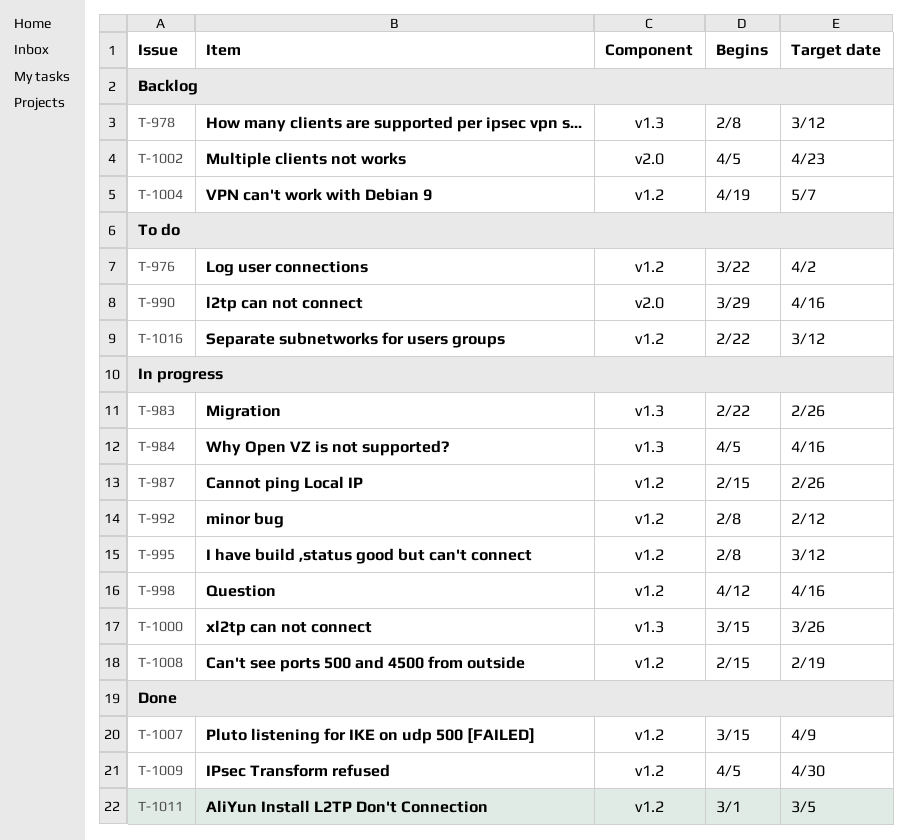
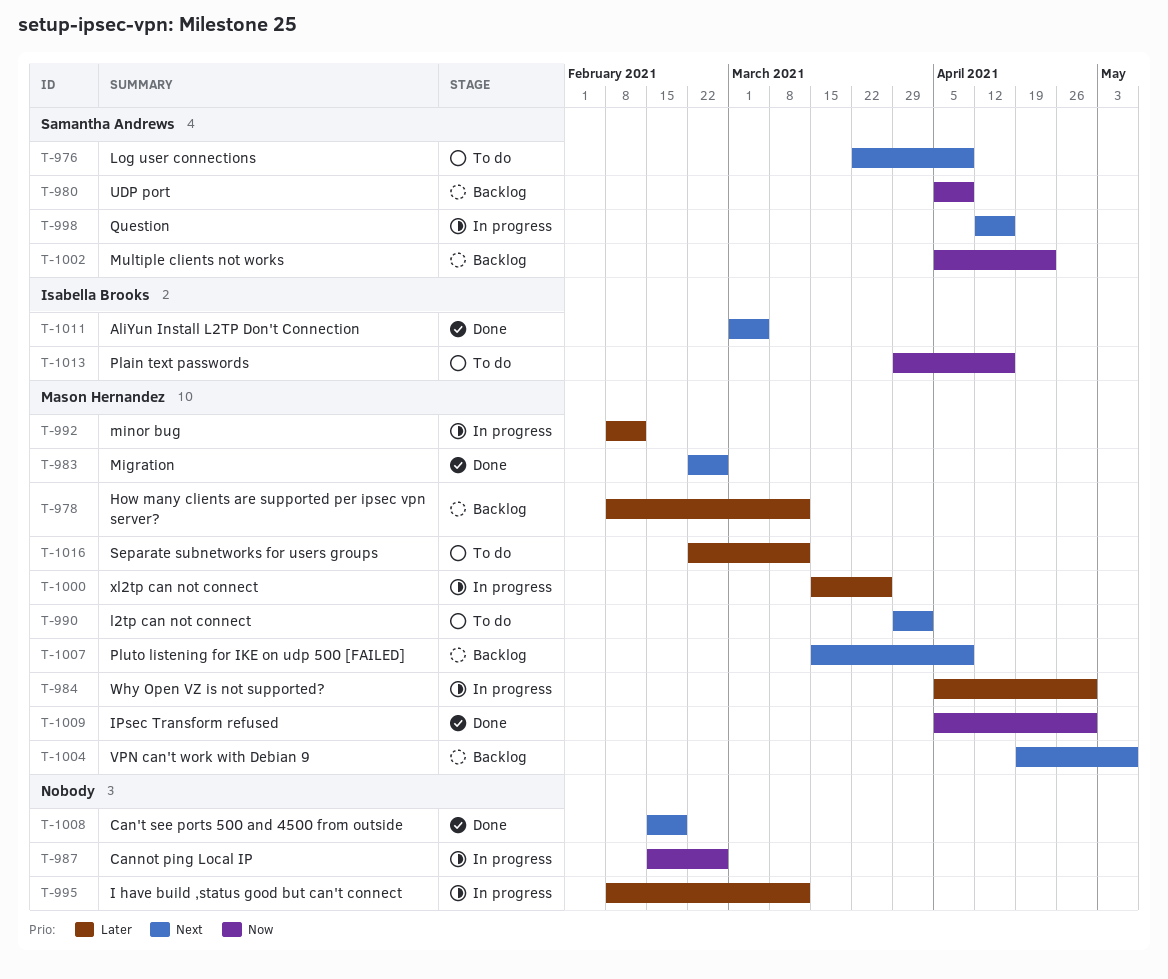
T-976, due: Apr 2 -> Apr 9
T-980: none -> present
T-983, status: In progress -> Done
T-984, due: Apr 16 -> Apr 30
T-990, due: Apr 16 -> Apr 2
T-1007, status: Done -> Backlog
T-1008, status: In progress -> Done
T-1013: none -> present

